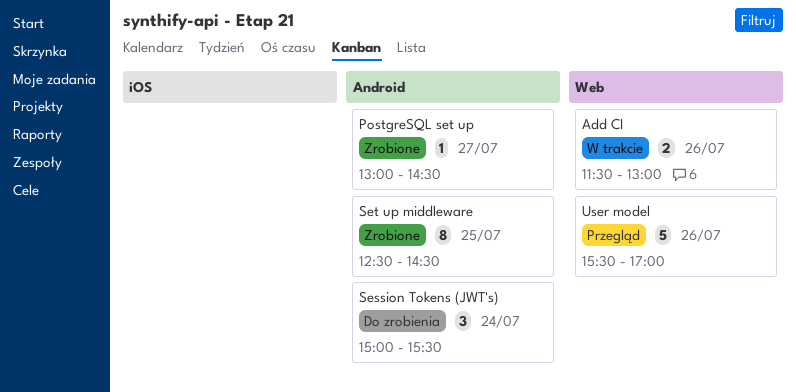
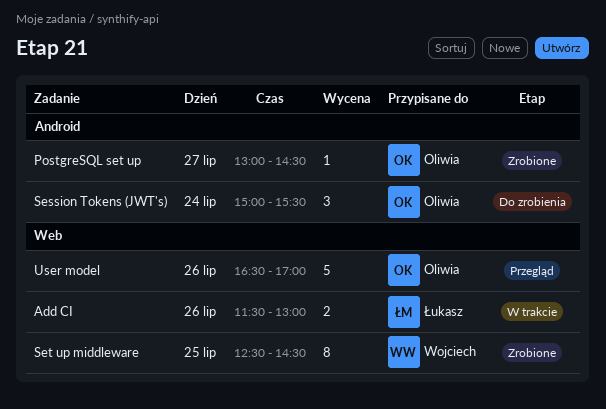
Set up middleware, label: Android -> Web
User model, begins: 15:30 -> 16:30

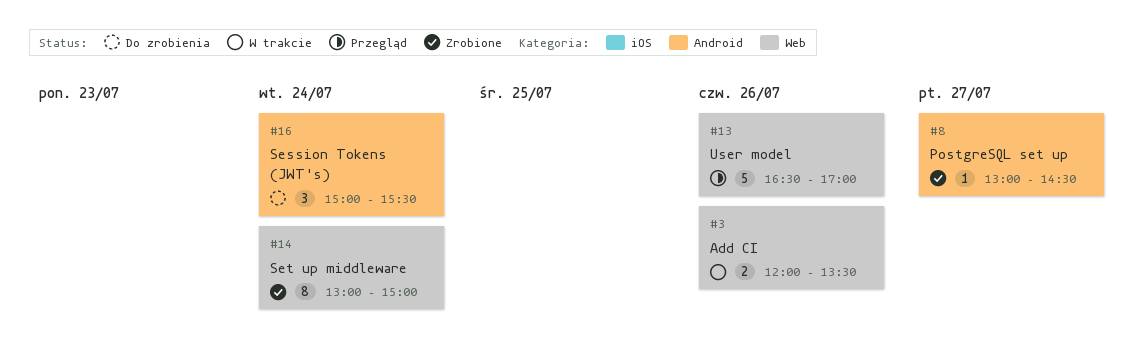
Add CI, begins: 11:30 -> 12:00
Add CI, ends: 13:00 -> 13:30
Set up middleware, day: Jul 25 -> Jul 24
Set up middleware, begins: 12:30 -> 13:00
Set up middleware, ends: 14:30 -> 15:00

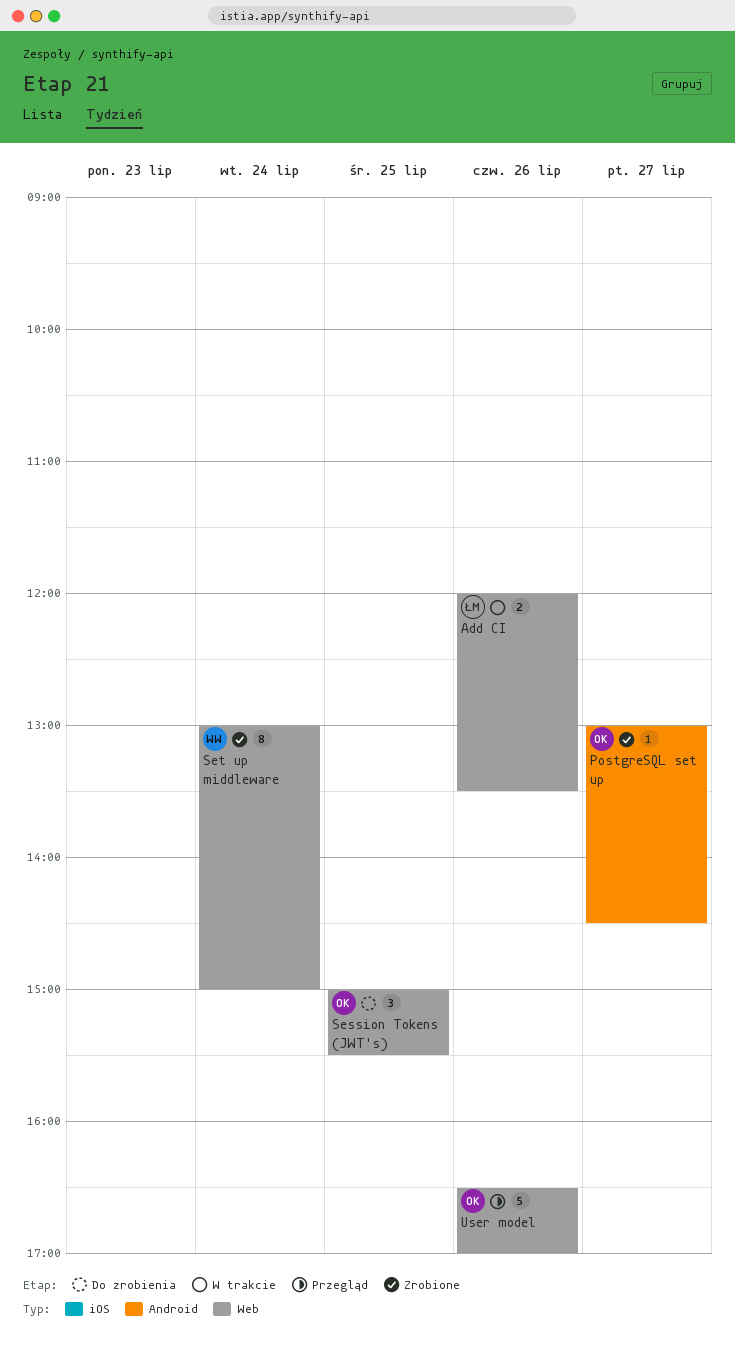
Session Tokens (JWT's), label: Android -> Web
Session Tokens (JWT's), day: Jul 24 -> Jul 25

